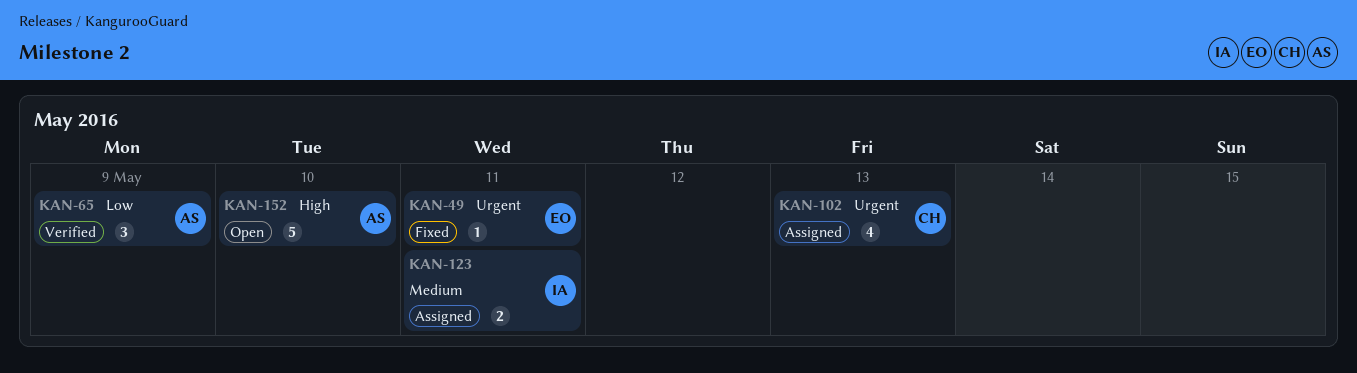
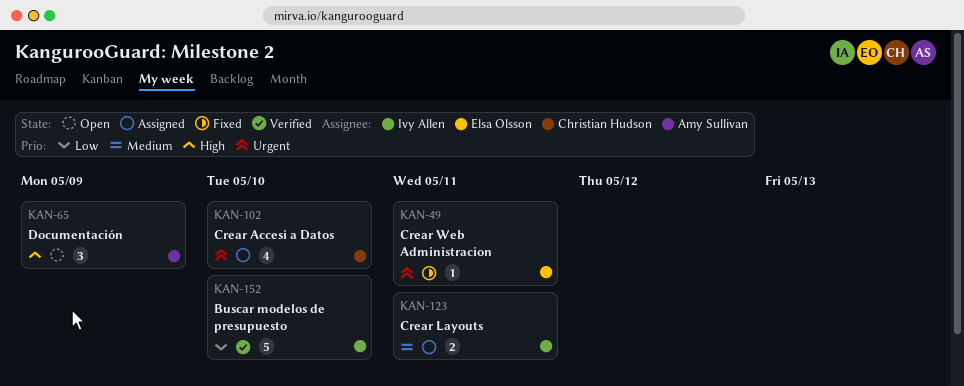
KAN-65, status: Verified -> Open
KAN-65, priority: Low -> High
KAN-102, due: May 13 -> May 10
KAN-152, status: Open -> Verified
KAN-152, owner: Amy Sullivan -> Ivy Allen
KAN-152, priority: High -> Low

